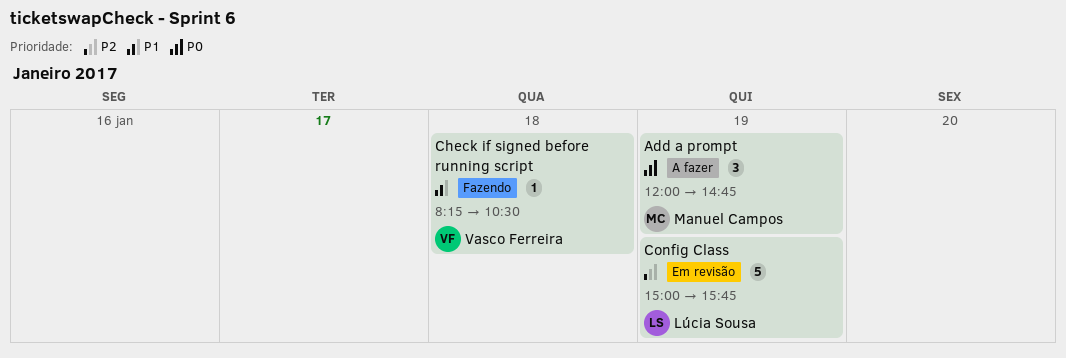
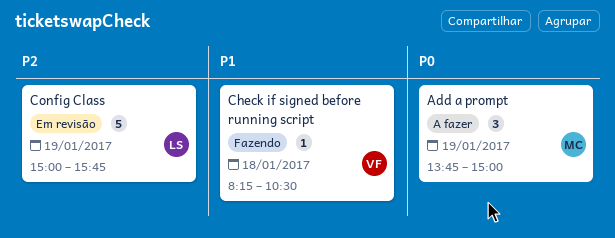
Add a prompt, begins: 12:00 -> 13:45
Add a prompt, ends: 14:45 -> 15:00

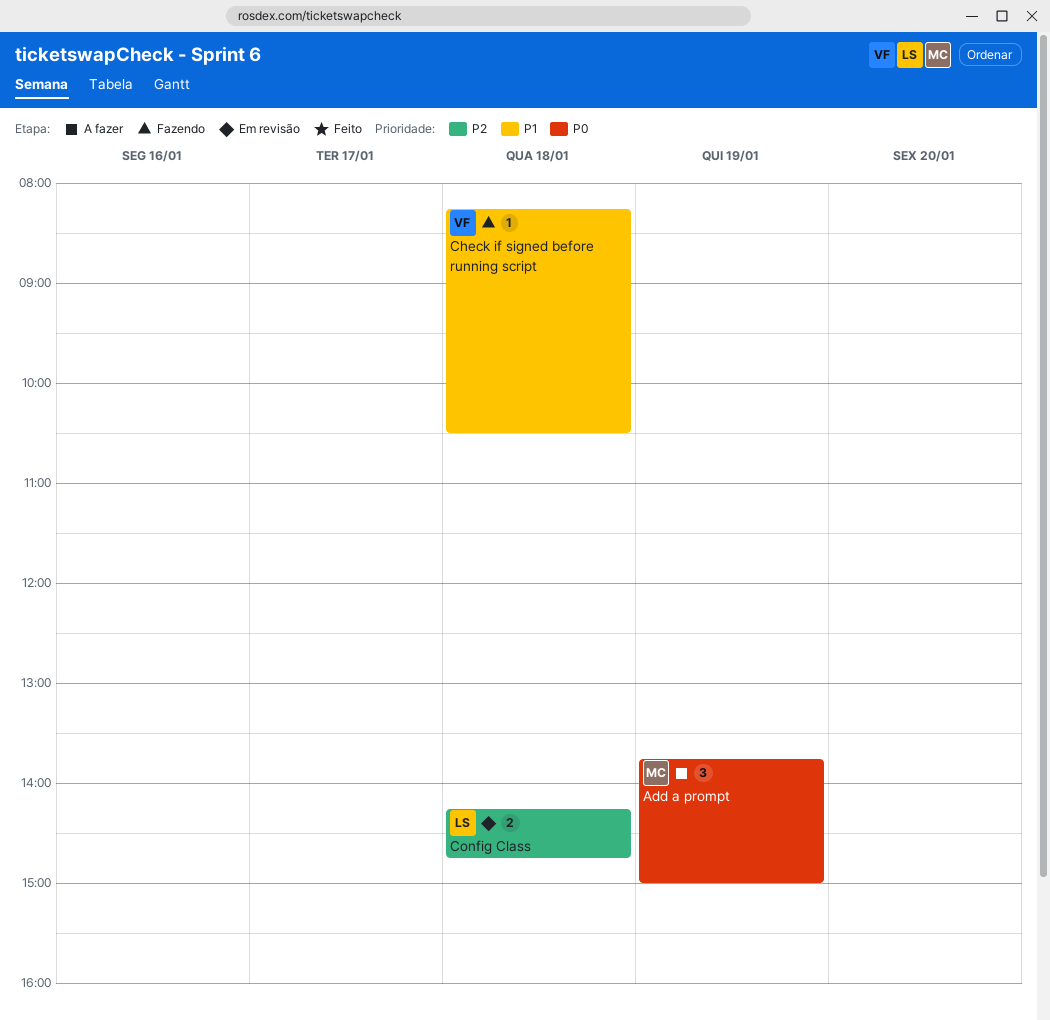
Config Class, estimate: 5 -> 2
Config Class, day: Jan 19 -> Jan 18
Config Class, begins: 15:00 -> 14:15
Config Class, ends: 15:45 -> 14:45

